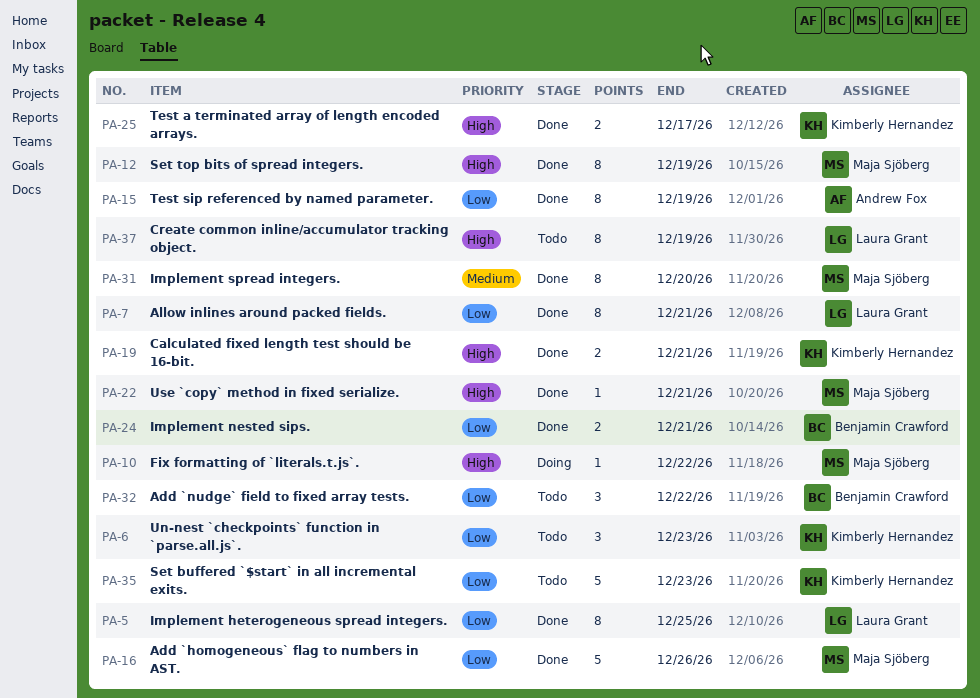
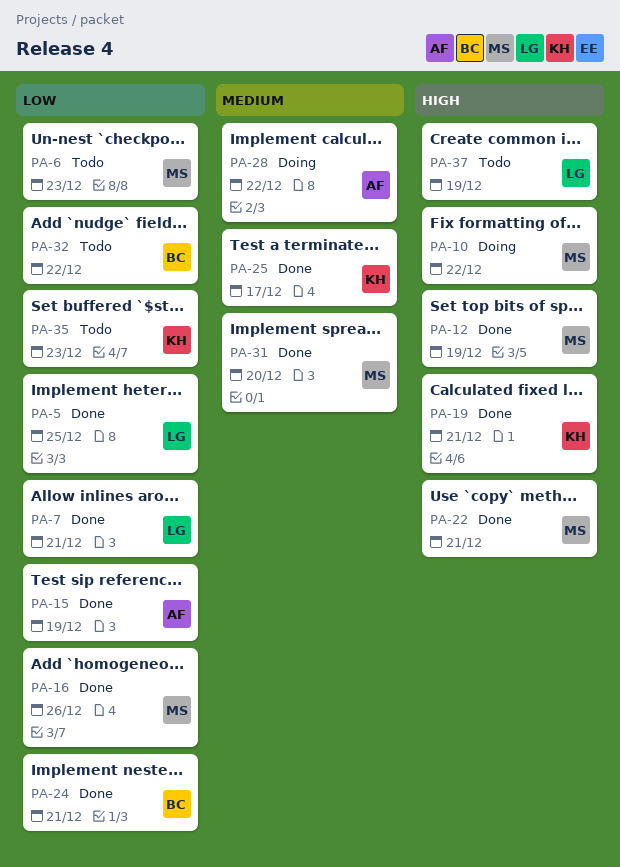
PA-6, owner: Kimberly Hernandez -> Maja Sjöberg
PA-25, priority: High -> Medium
PA-28: none -> present

